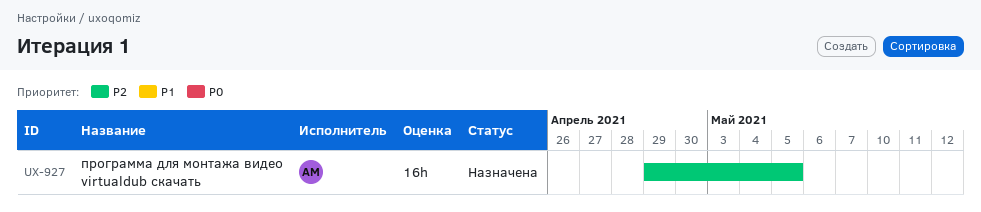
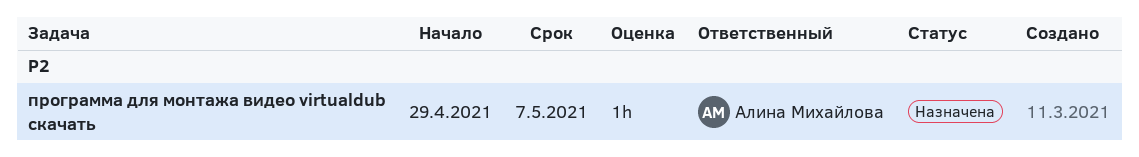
программа для монтажа видео virtualdub скачать, estimate: 16h -> 1h
программа для монтажа видео virtualdub скачать, due: May 5 -> May 7

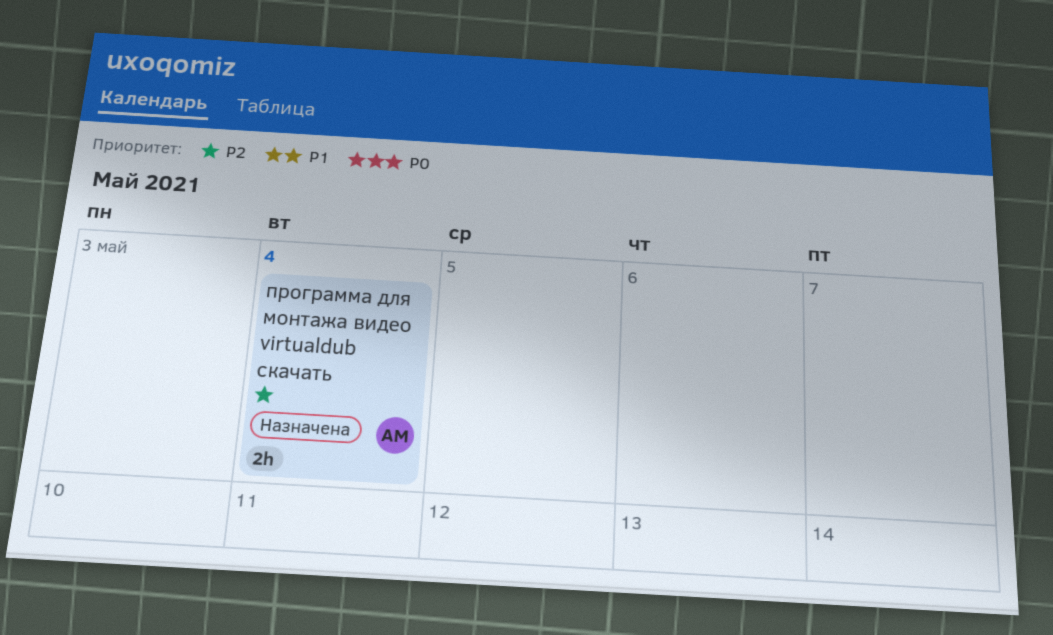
программа для монтажа видео virtualdub скачать, estimate: 1h -> 2h
программа для монтажа видео virtualdub скачать, due: May 7 -> May 4

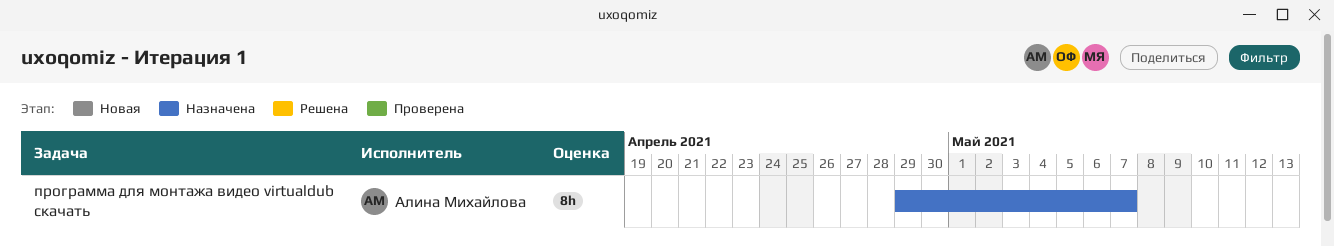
программа для монтажа видео virtualdub скачать, estimate: 2h -> 8h
программа для монтажа видео virtualdub скачать, due: May 4 -> May 7

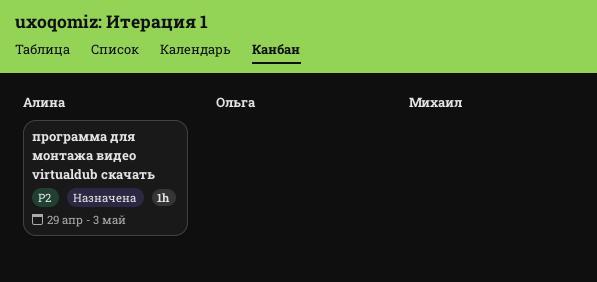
программа для монтажа видео virtualdub скачать, estimate: 8h -> 1h
программа для монтажа видео virtualdub скачать, due: May 7 -> May 3

